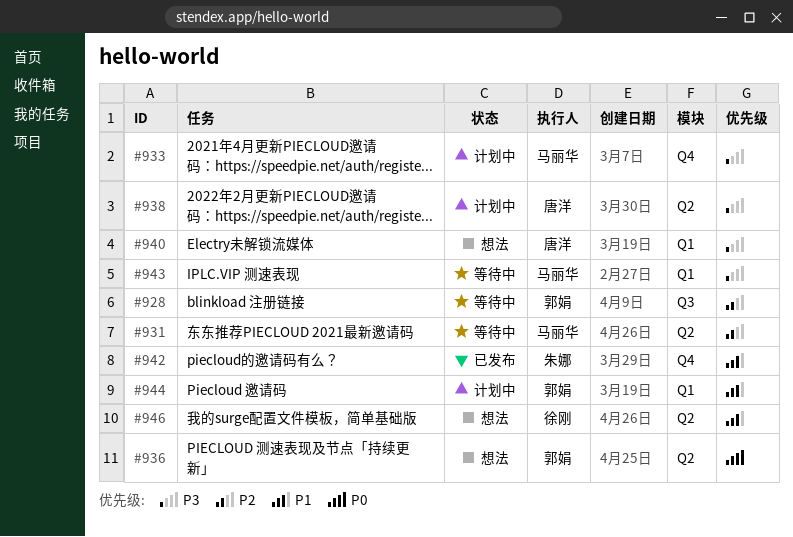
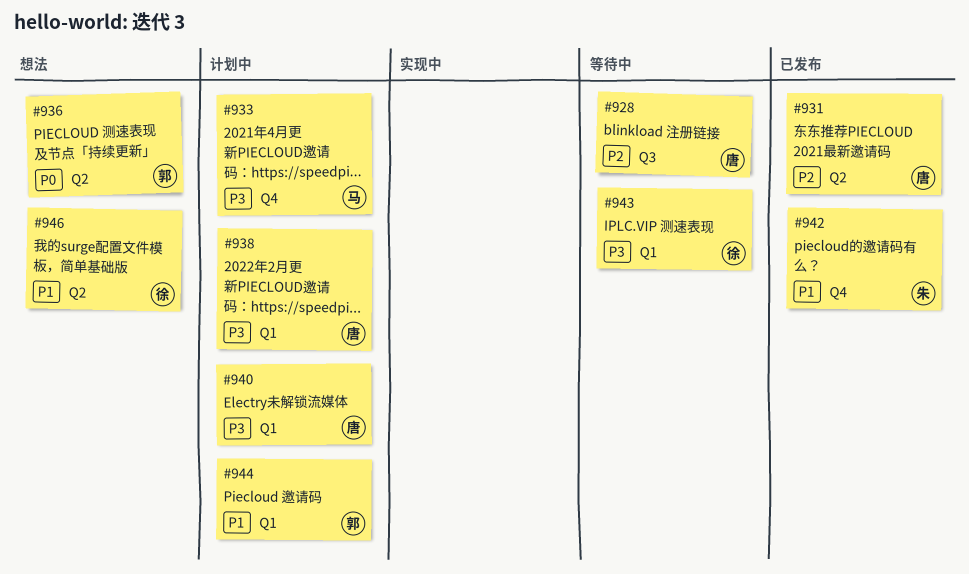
#928, owner: 郭娟 -> 唐洋
#931, status: 等待中 -> 已发布
#931, owner: 马丽华 -> 唐洋
#938, label: Q2 -> Q1
#940, status: 想法 -> 计划中
#943, owner: 马丽华 -> 徐刚

